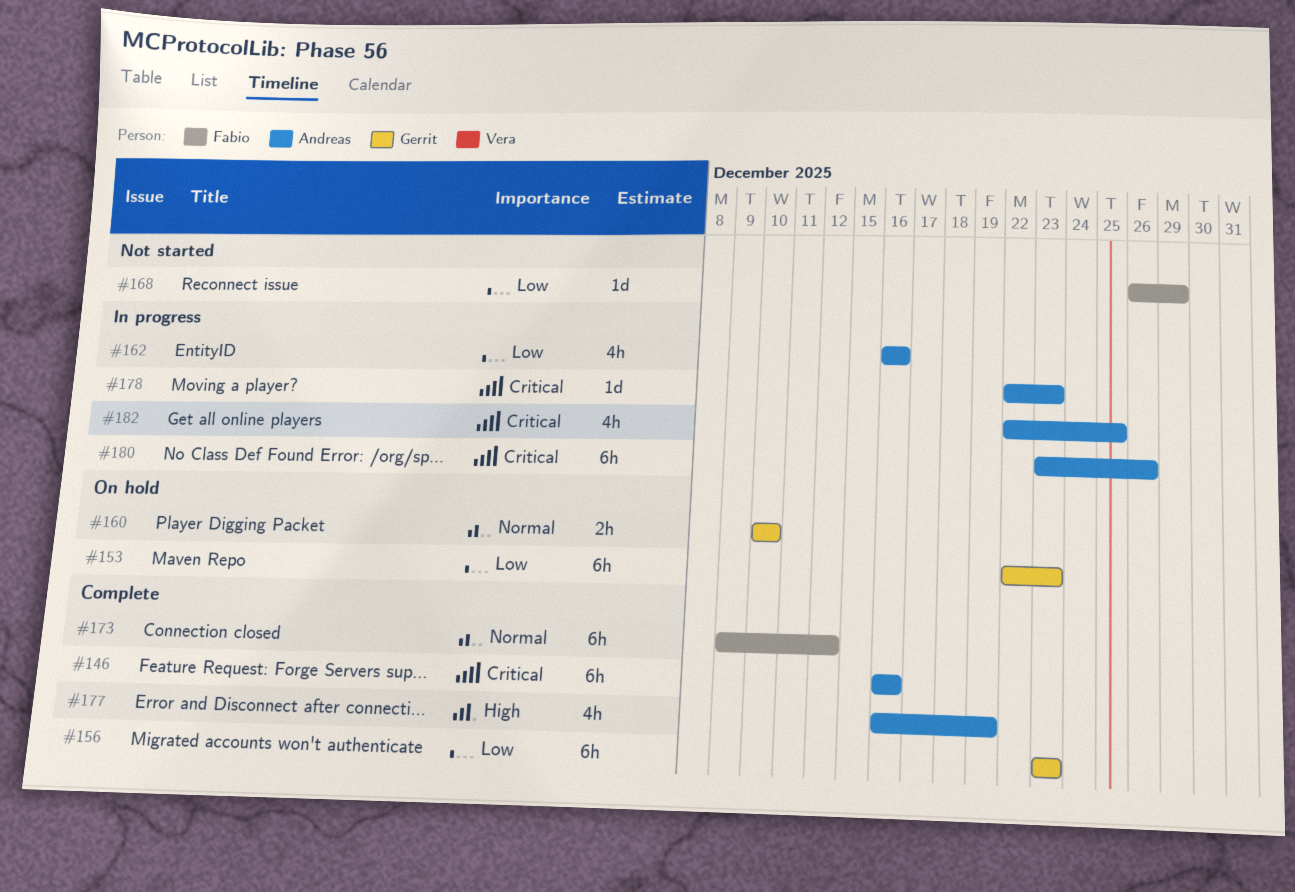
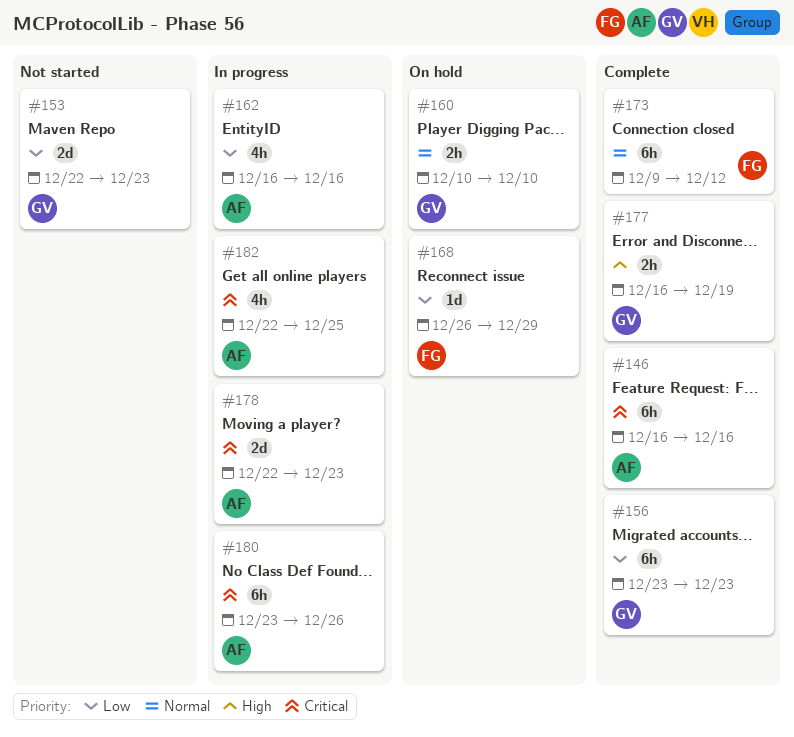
#153, status: On hold -> Not started
#153, estimate: 6h -> 2d
#168, status: Not started -> On hold
#177, owner: Andreas -> Gerrit
#177, estimate: 4h -> 2h
#178, estimate: 1d -> 2d

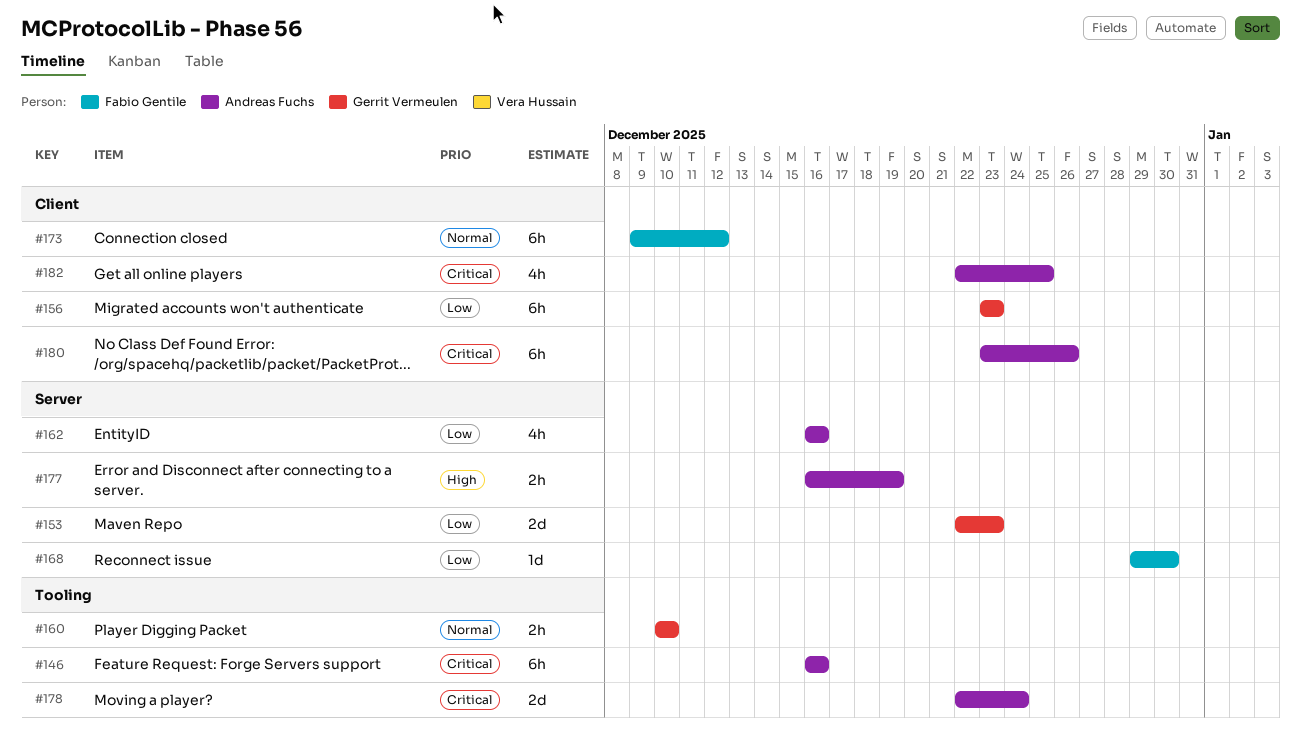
#168, start: Dec 26 -> Dec 29
#168, due: Dec 29 -> Dec 30
#177, owner: Gerrit Vermeulen -> Andreas Fuchs
#178, due: Dec 23 -> Dec 24

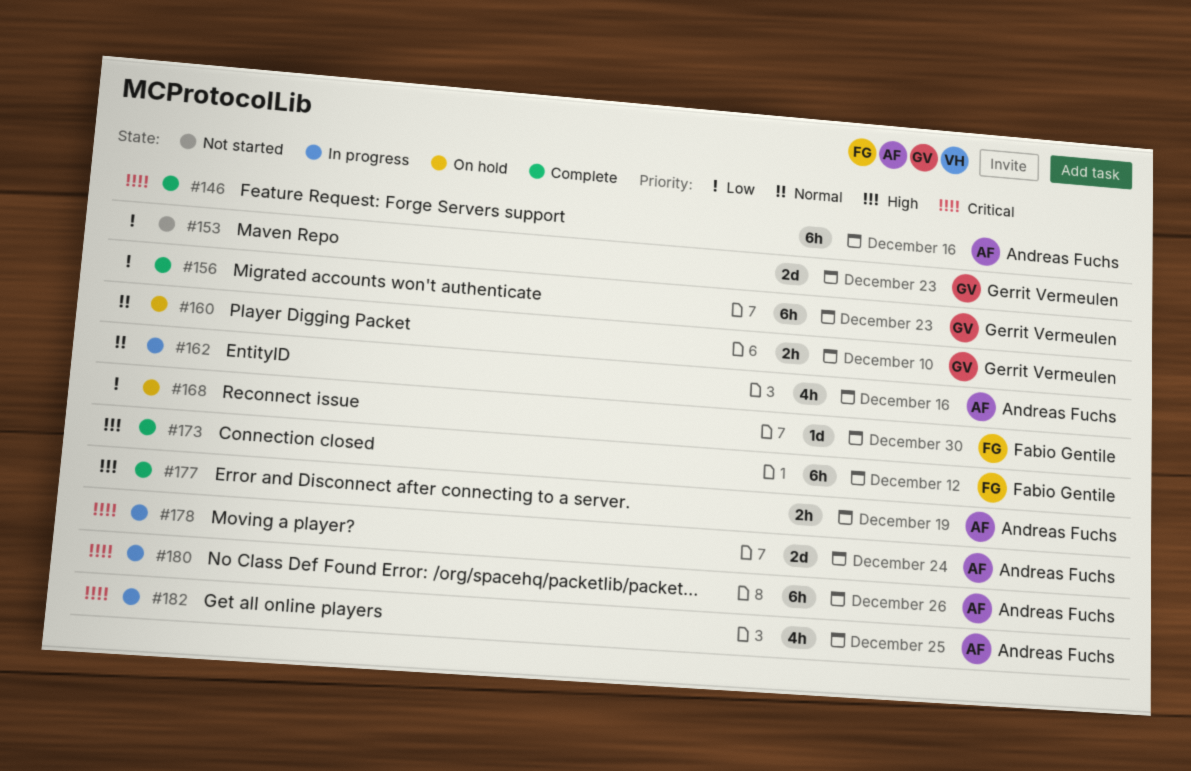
#162, priority: Low -> Normal
#173, priority: Normal -> High

